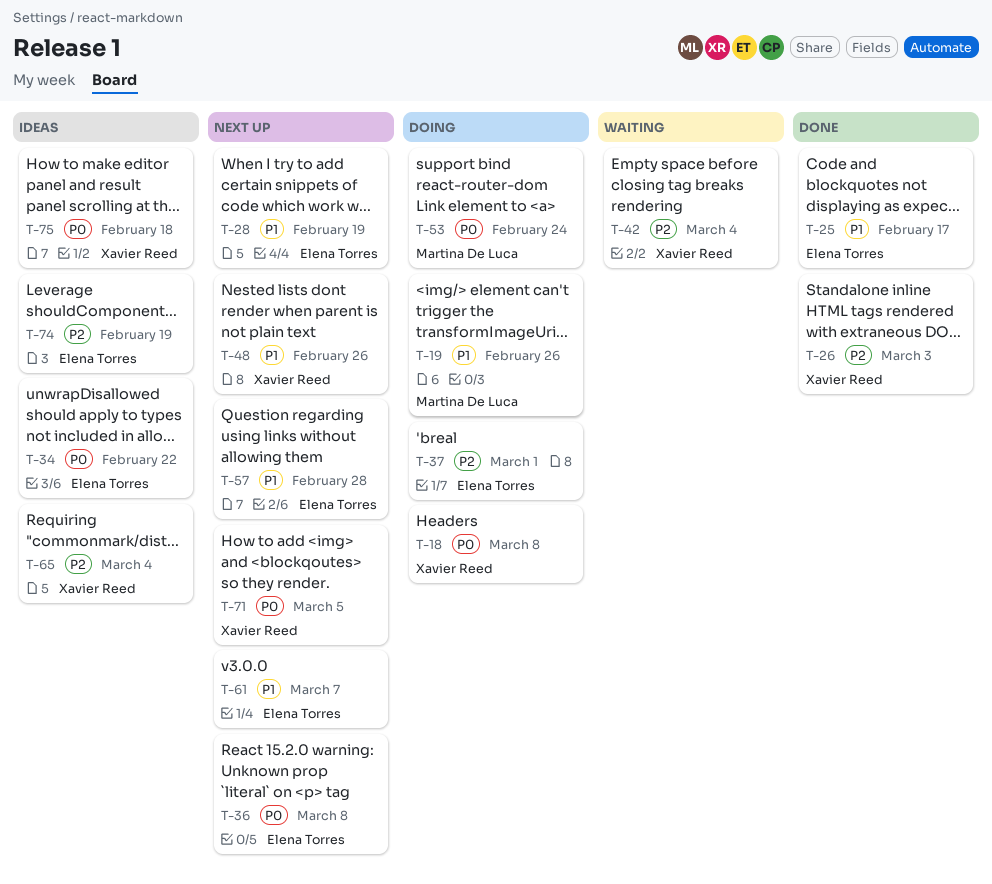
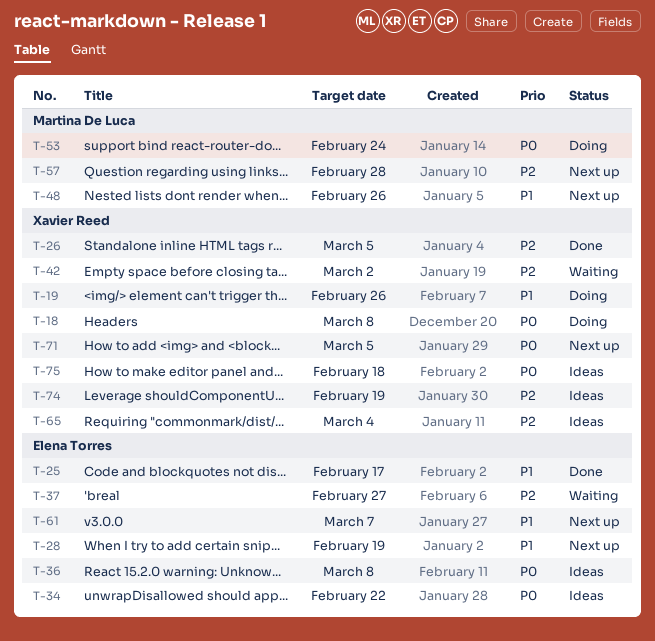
T-19, owner: Martina De Luca -> Xavier Reed
T-26, due: Mar 3 -> Mar 5
T-36, status: Next up -> Ideas
T-37, status: Doing -> Waiting
T-37, due: Mar 1 -> Feb 27
T-42, due: Mar 4 -> Mar 2
T-48, owner: Xavier Reed -> Martina De Luca
T-57, owner: Elena Torres -> Martina De Luca
T-57, priority: P1 -> P2
T-74, owner: Elena Torres -> Xavier Reed

